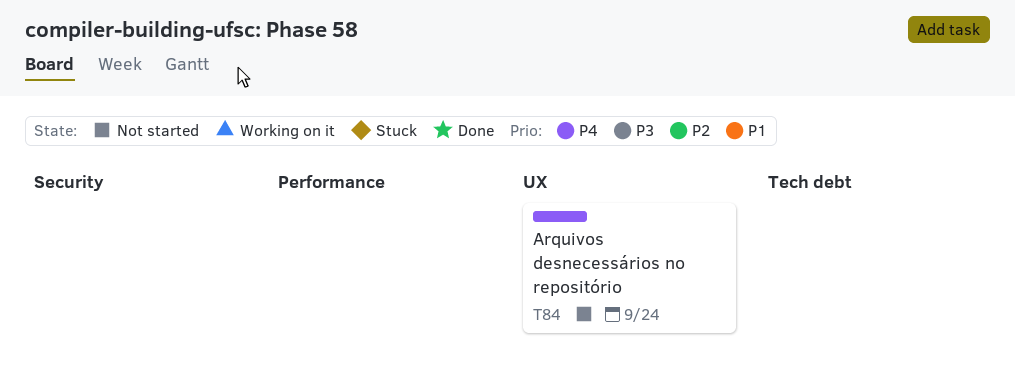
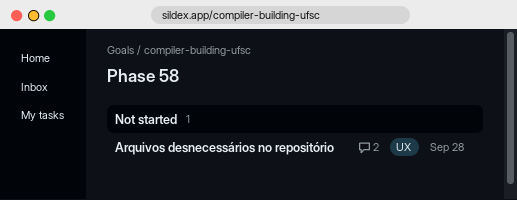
Arquivos desnecessários no repositório, due: Sep 24 -> Sep 28

